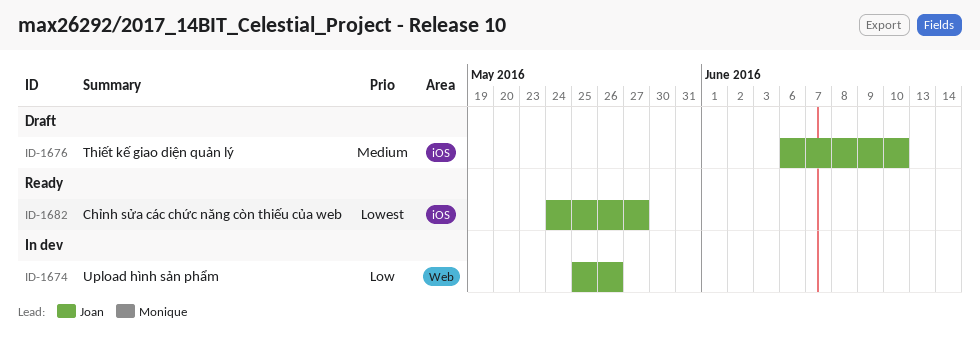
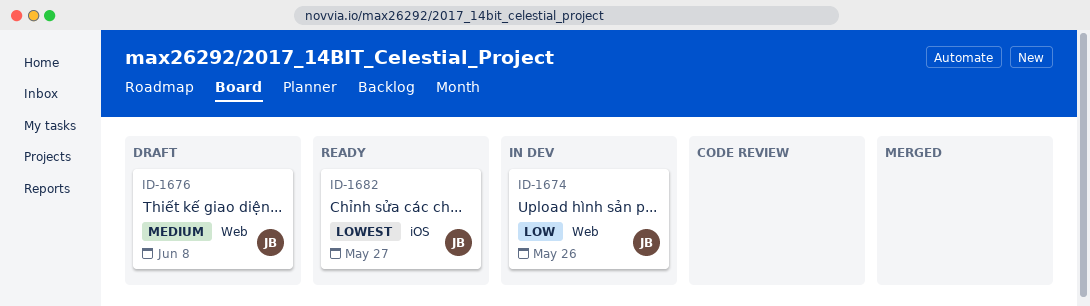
ID-1676, label: iOS -> Web
ID-1676, due: Jun 10 -> Jun 8

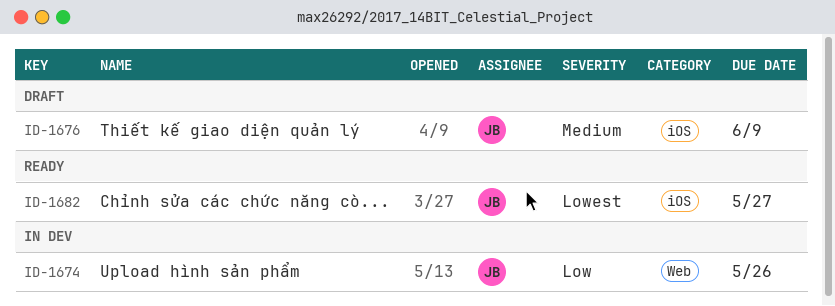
ID-1676, label: Web -> iOS
ID-1676, due: Jun 8 -> Jun 9

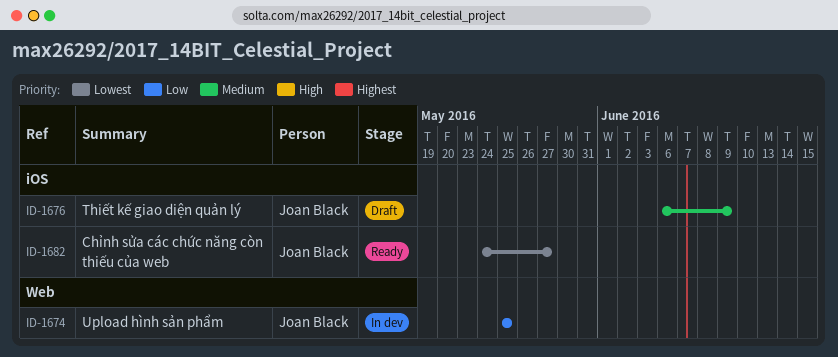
ID-1674, due: May 26 -> May 25

